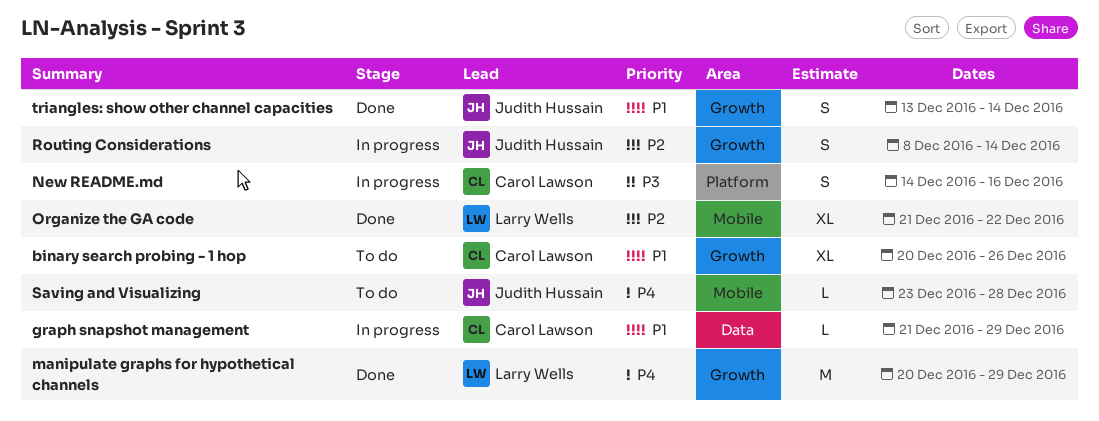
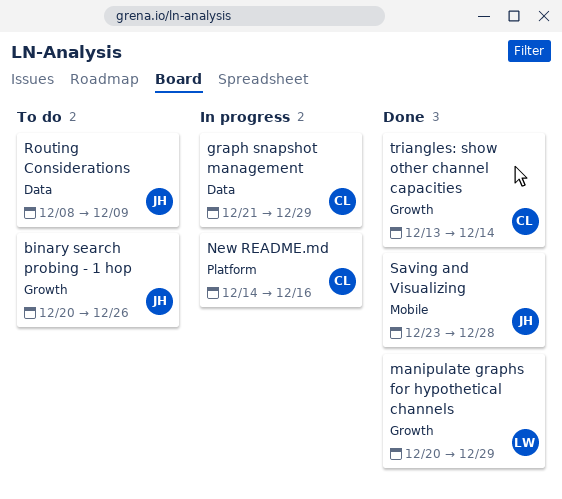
binary search probing - 1 hop, owner: Carol Lawson -> Judith Hussain
Organize the GA code: present -> none
Routing Considerations, status: In progress -> To do
Routing Considerations, label: Growth -> Data
Routing Considerations, due: Dec 14 -> Dec 9
Saving and Visualizing, status: To do -> Done
triangles: show other channel capacities, owner: Judith Hussain -> Carol Lawson

